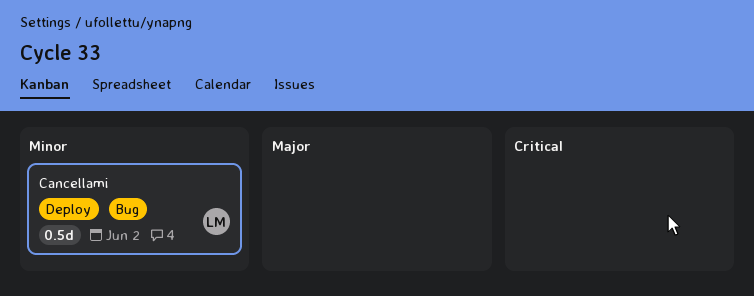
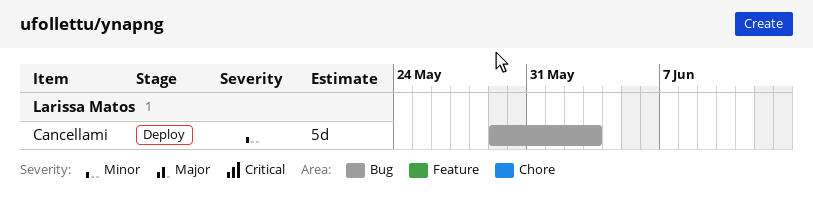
Cancellami, estimate: 0.5d -> 5d
Cancellami, due: Jun 2 -> Jun 3

